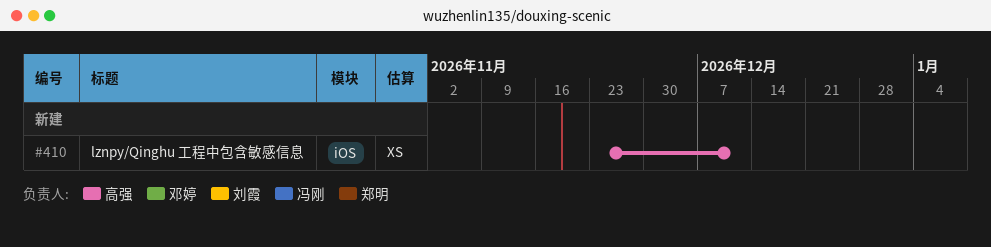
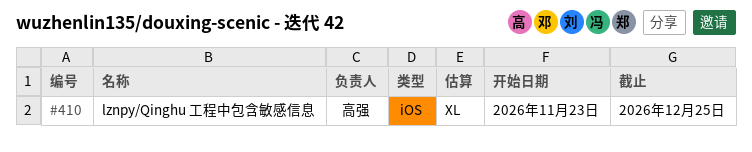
#410, estimate: XS -> XL
#410, due: Dec 11 -> Dec 25

